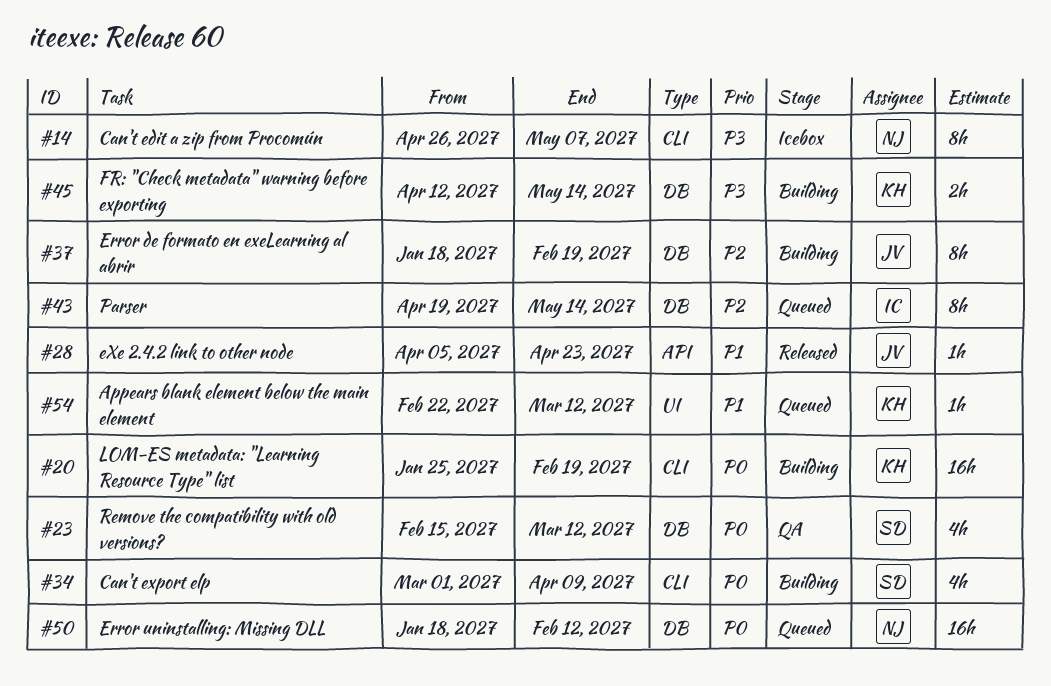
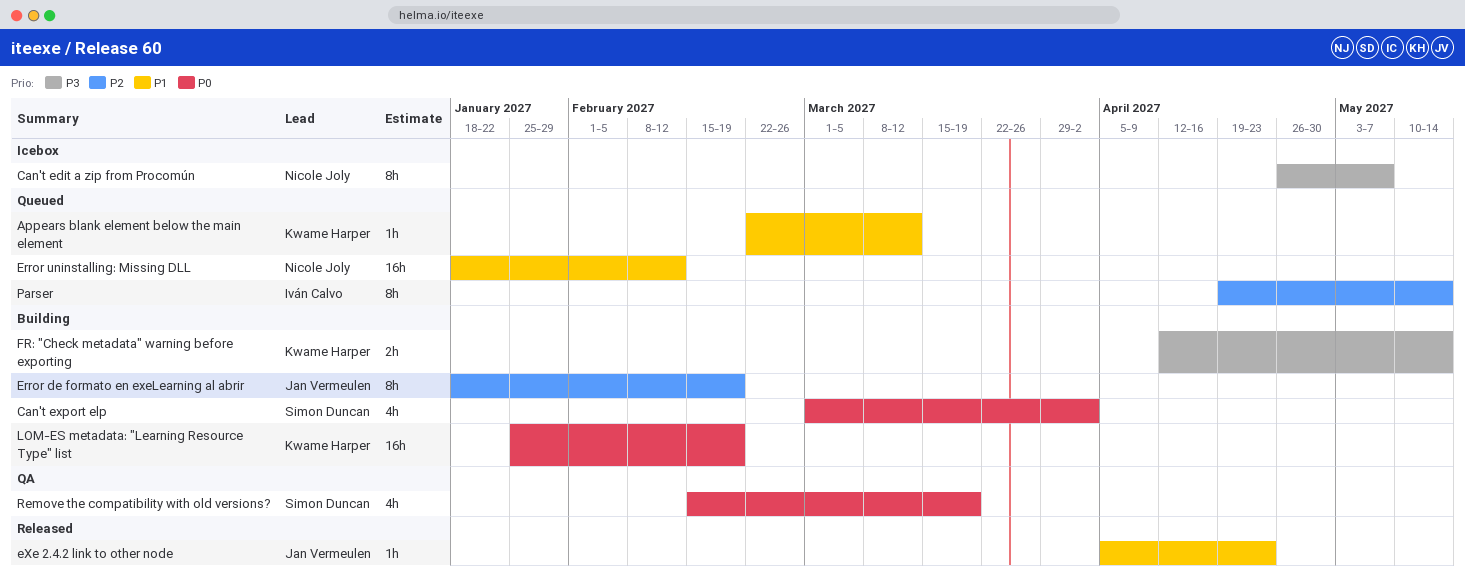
Can't export elp, due: Apr 9 -> Apr 2
Error uninstalling: Missing DLL, priority: P0 -> P1
Remove the compatibility with old versions?, due: Mar 12 -> Mar 19

